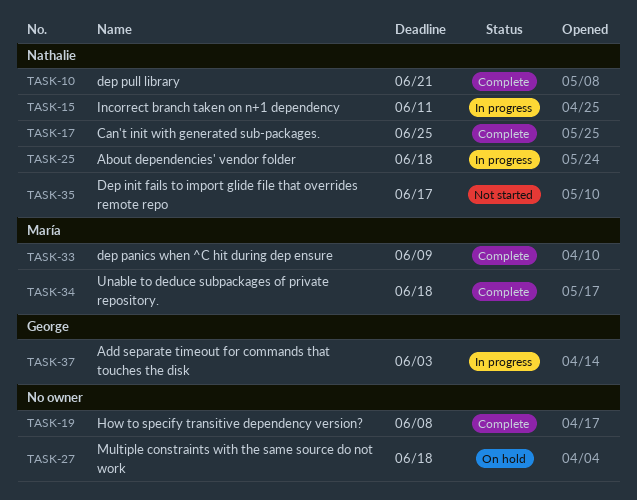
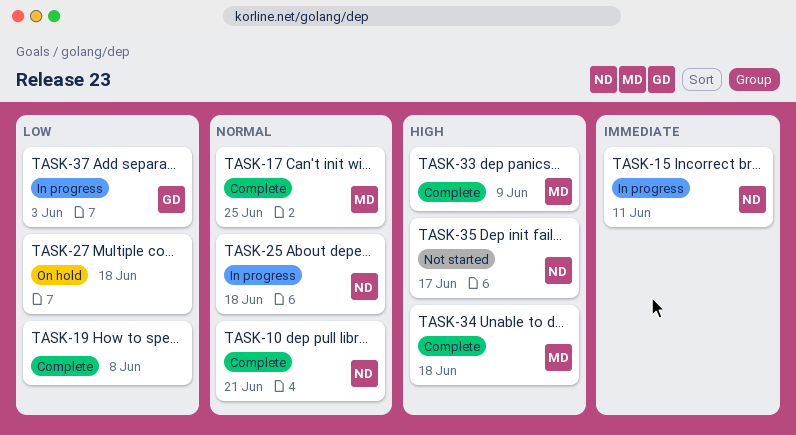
TASK-17, owner: Nathalie -> María

